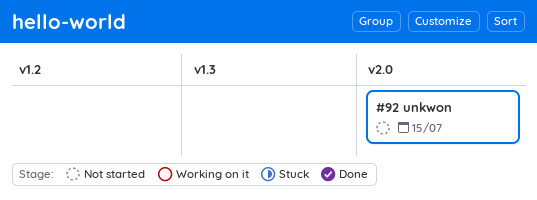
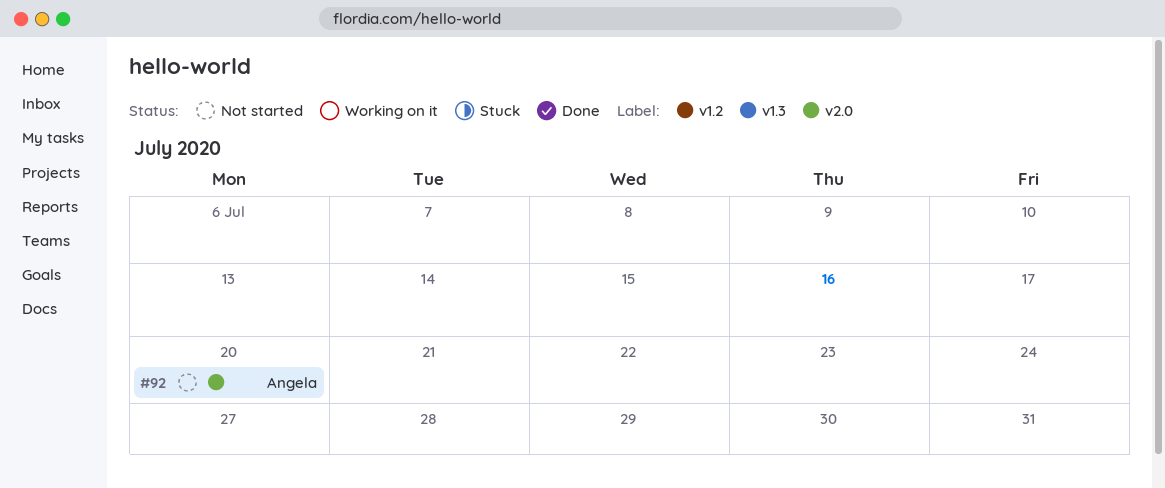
#92, due: Jul 15 -> Jul 20

